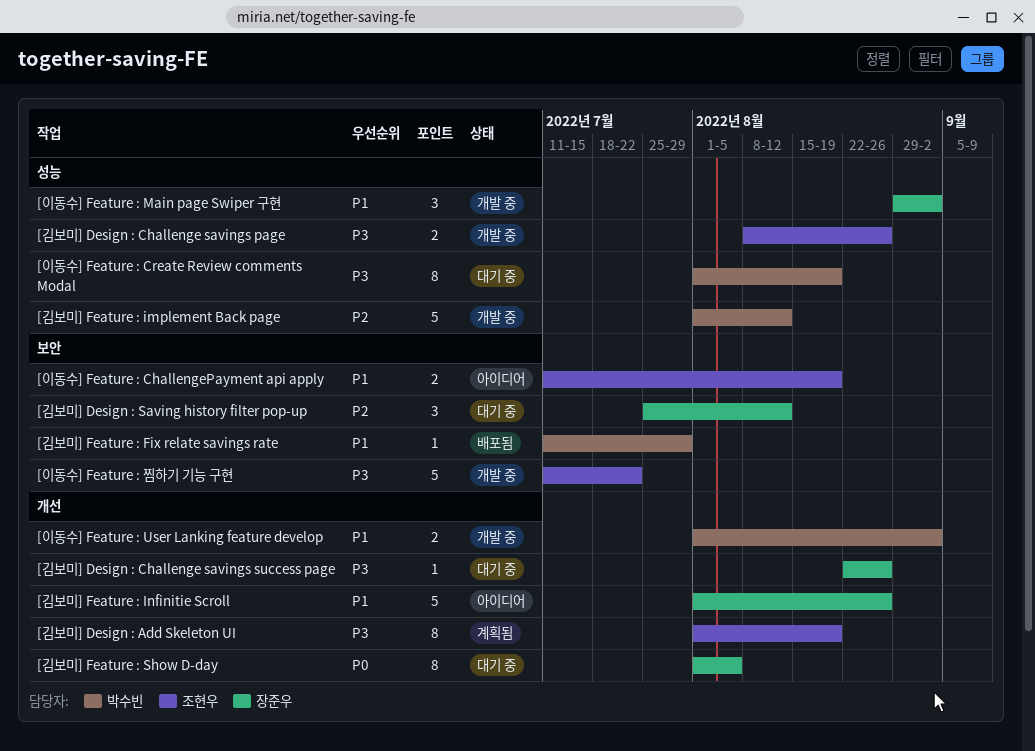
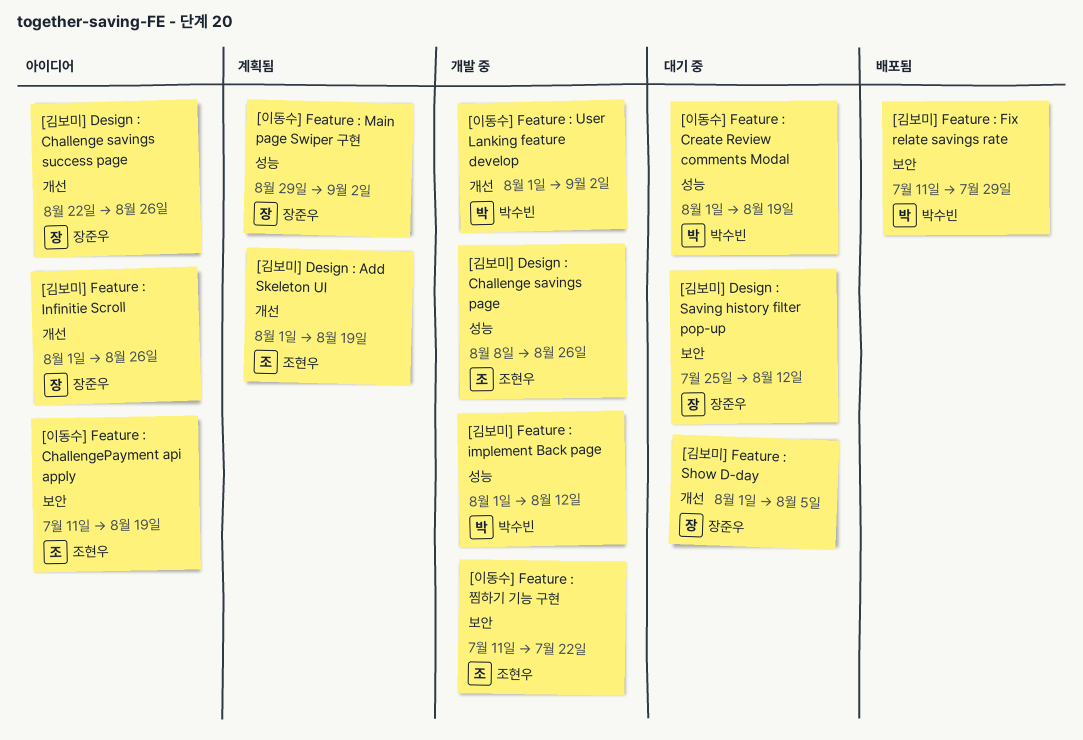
[김보미] Design : Challenge savings success page, status: 대기 중 -> 아이디어
[이동수] Feature : Main page Swiper 구현, status: 개발 중 -> 계획됨

